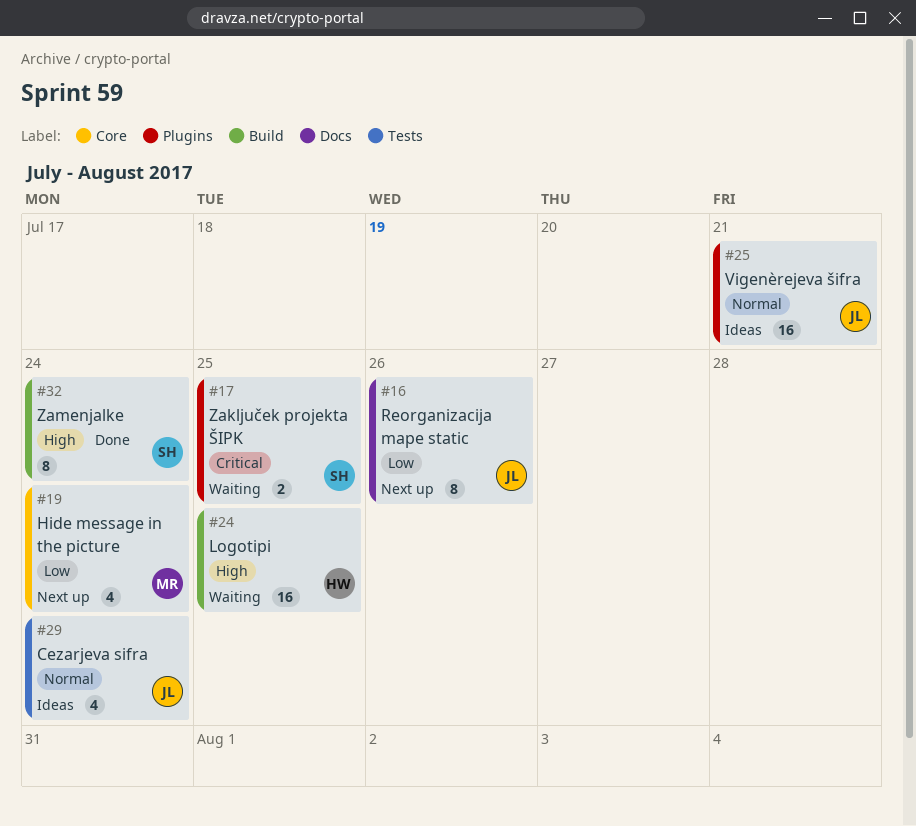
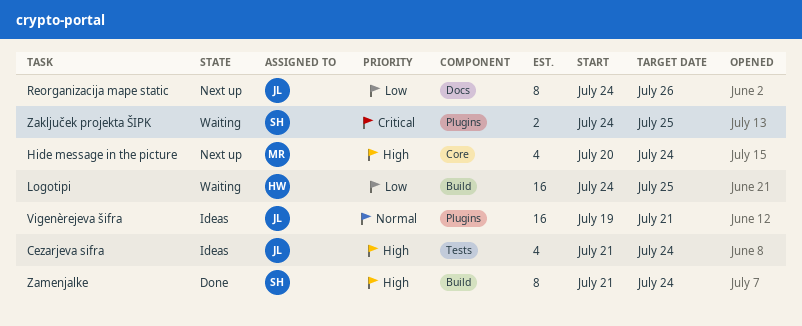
Cezarjeva sifra, priority: Normal -> High
Hide message in the picture, priority: Low -> High
Logotipi, priority: High -> Low

